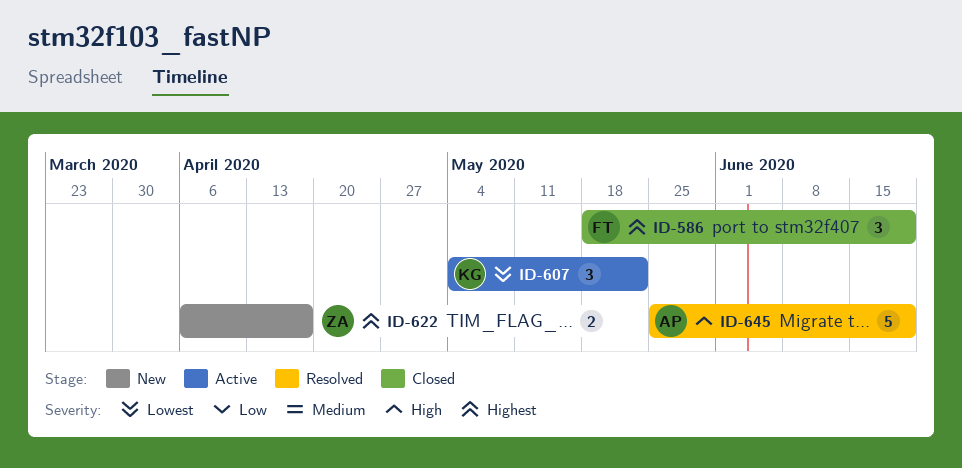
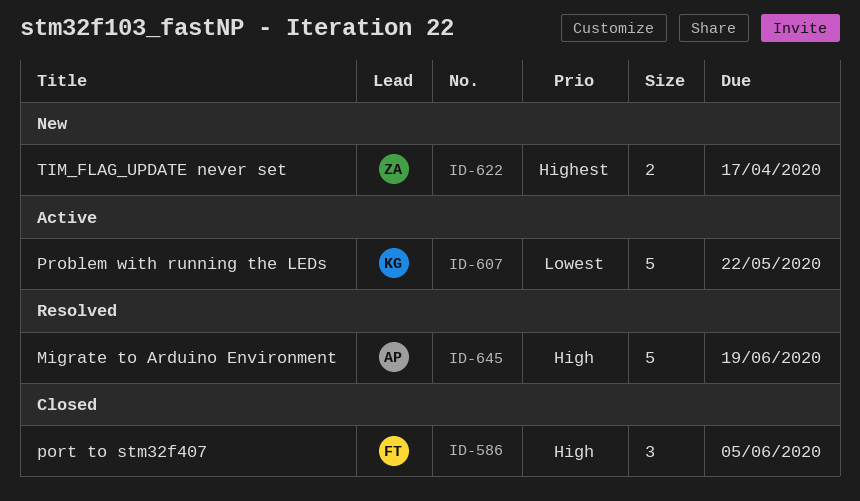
ID-586, priority: Highest -> High
ID-586, due: Jun 19 -> Jun 5
ID-607, estimate: 3 -> 5

